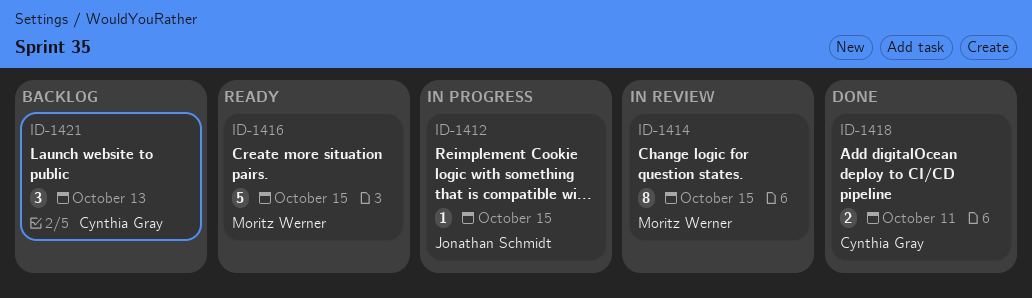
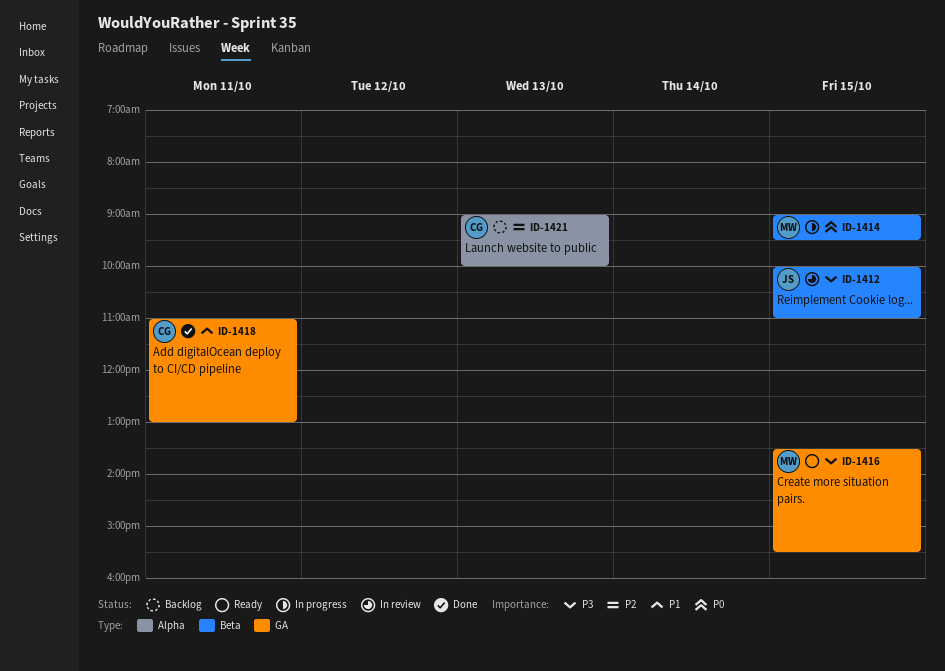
ID-1412, status: In progress -> In review
ID-1414, status: In review -> In progress

